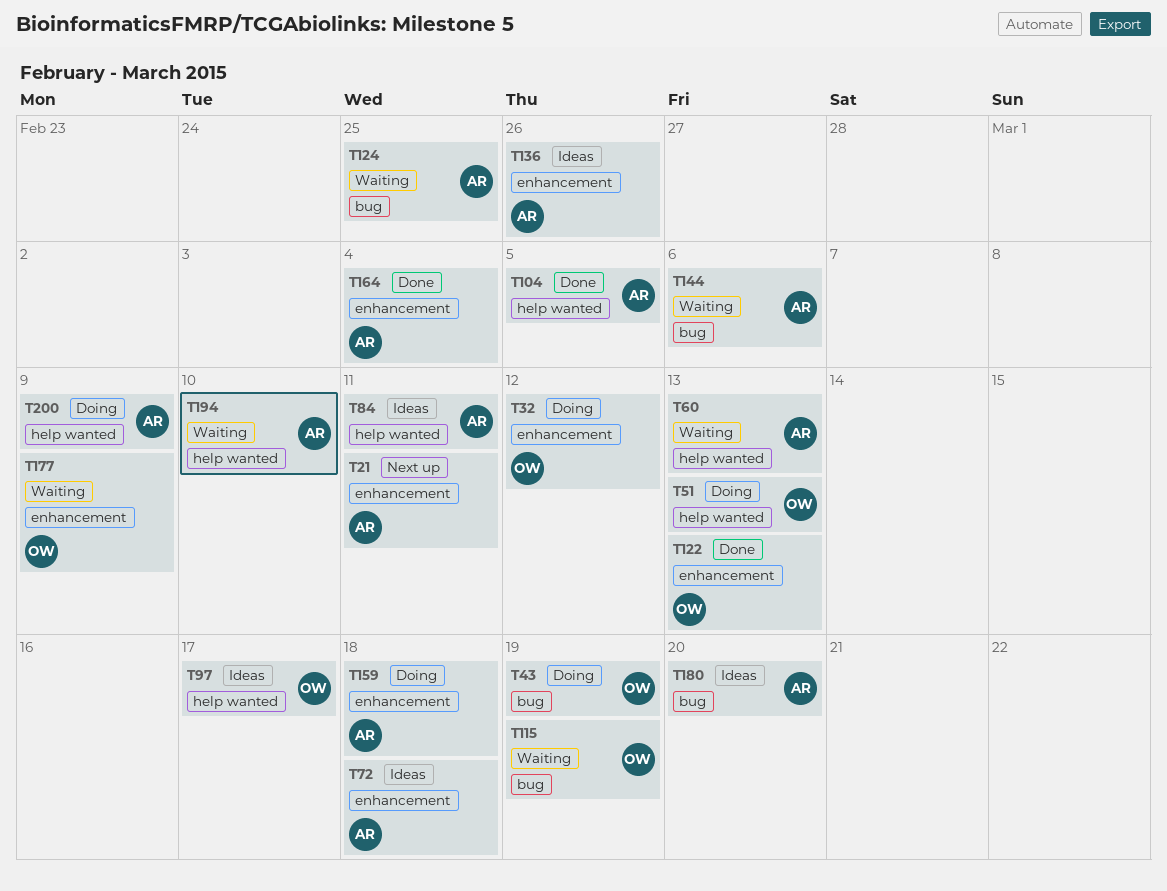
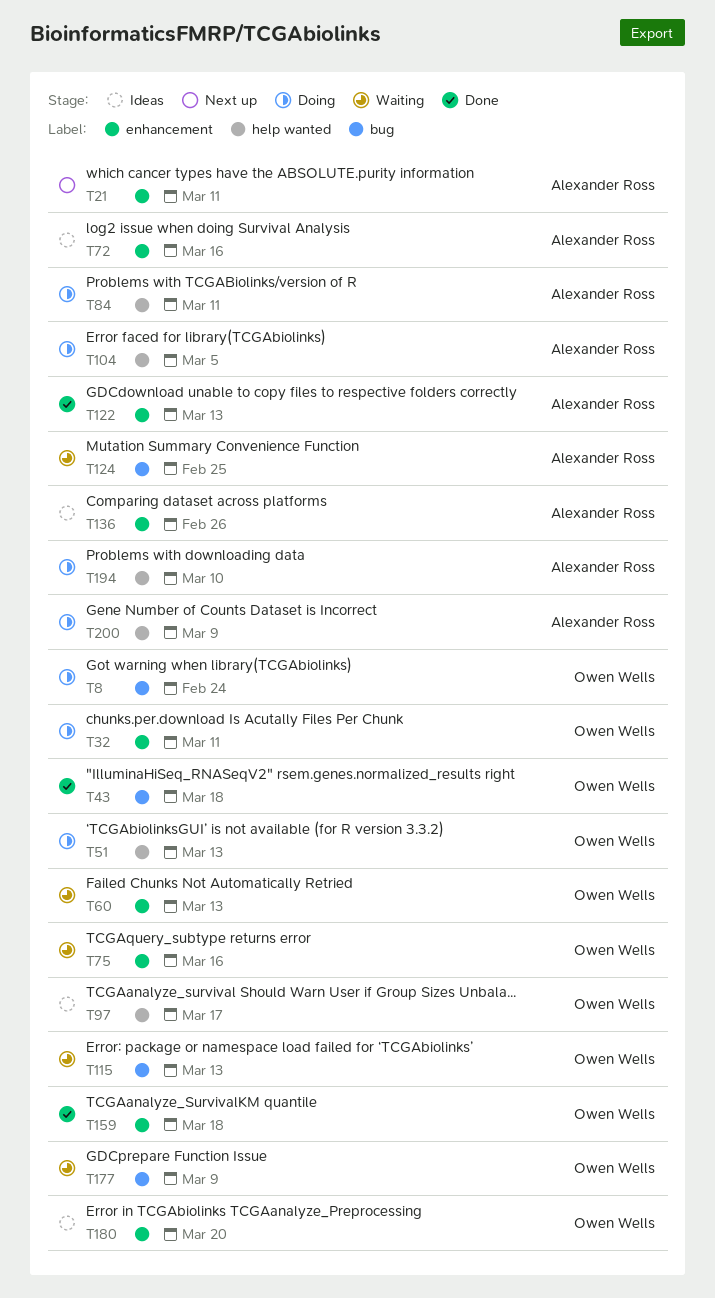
T8: none -> present
T32, due: Mar 12 -> Mar 11
T43, status: Doing -> Done
T43, due: Mar 19 -> Mar 18
T60, owner: Alexander Ross -> Owen Wells
T60, label: help wanted -> enhancement
T72, due: Mar 18 -> Mar 16
T75: none -> present
T84, status: Ideas -> Doing
T104, status: Done -> Doing
T115, due: Mar 19 -> Mar 13
T122, owner: Owen Wells -> Alexander Ross
T144: present -> none
T159, status: Doing -> Done
T159, owner: Alexander Ross -> Owen Wells
T164: present -> none
T177, label: enhancement -> bug
T180, owner: Alexander Ross -> Owen Wells
T180, label: bug -> enhancement
T194, status: Waiting -> Doing

